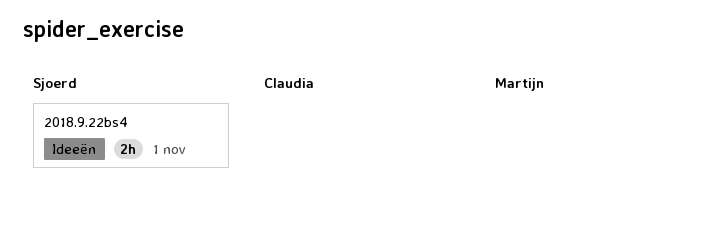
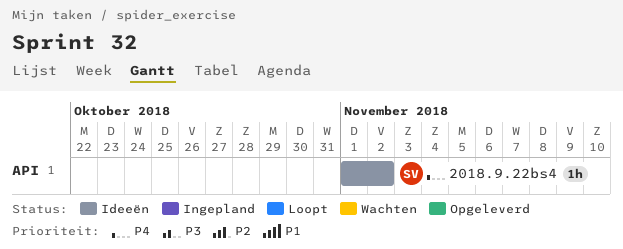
2018.9.22bs4, estimate: 2h -> 1h
2018.9.22bs4, due: Nov 1 -> Nov 2

